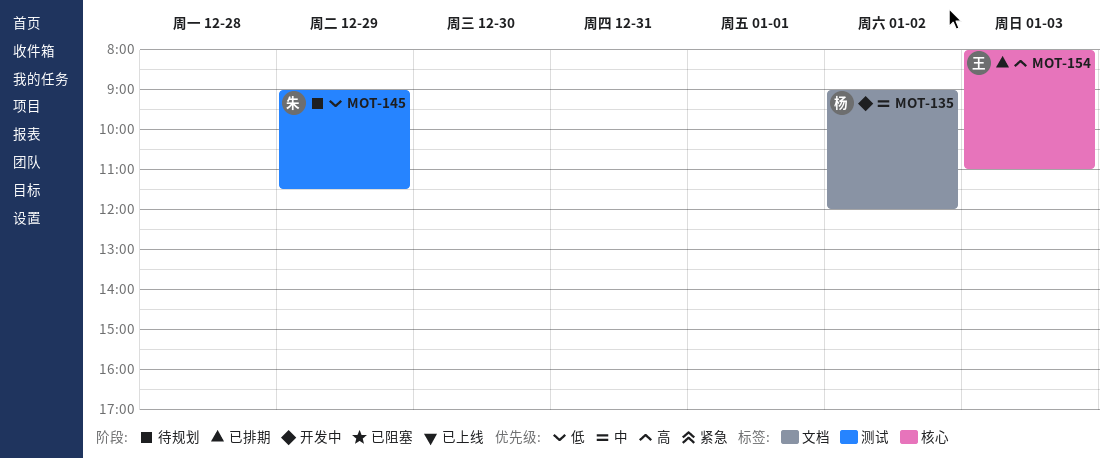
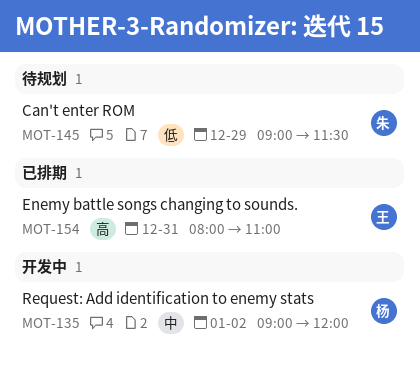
MOT-154, day: Jan 3 -> Dec 31

